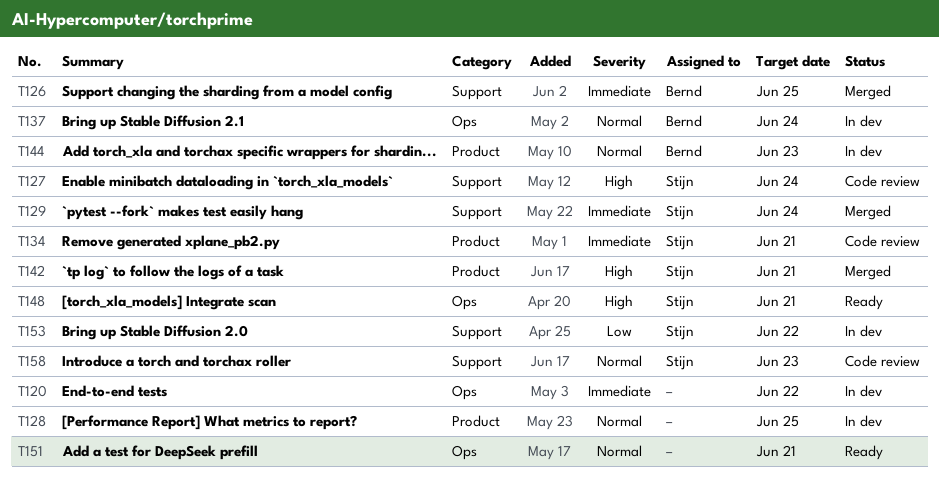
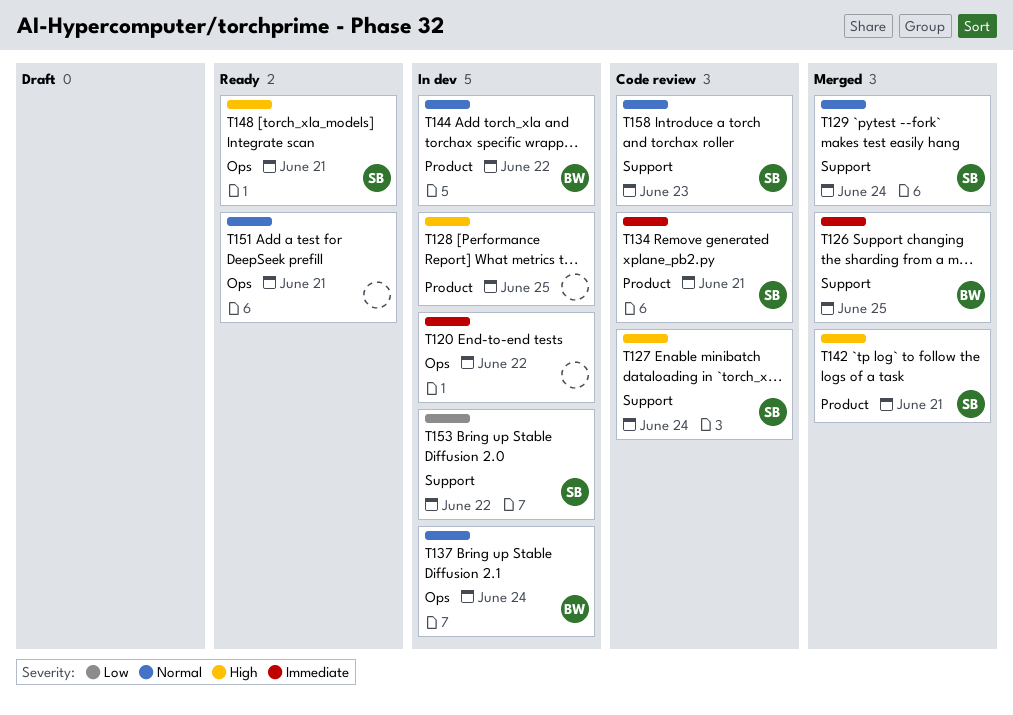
T128, priority: Normal -> High
T129, priority: Immediate -> Normal
T144, due: Jun 23 -> Jun 22

